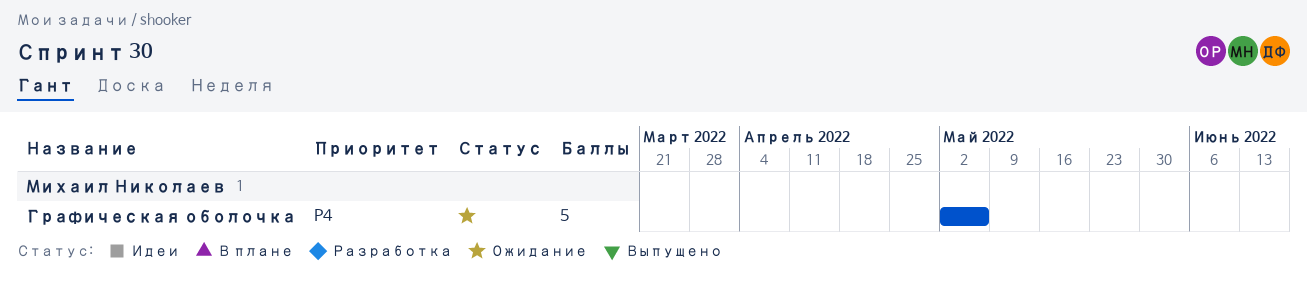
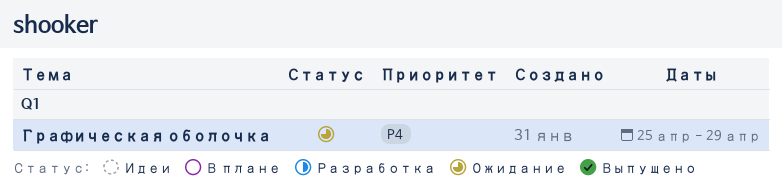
Графическая оболочка, start: May 2 -> Apr 25
Графическая оболочка, due: May 6 -> Apr 29

